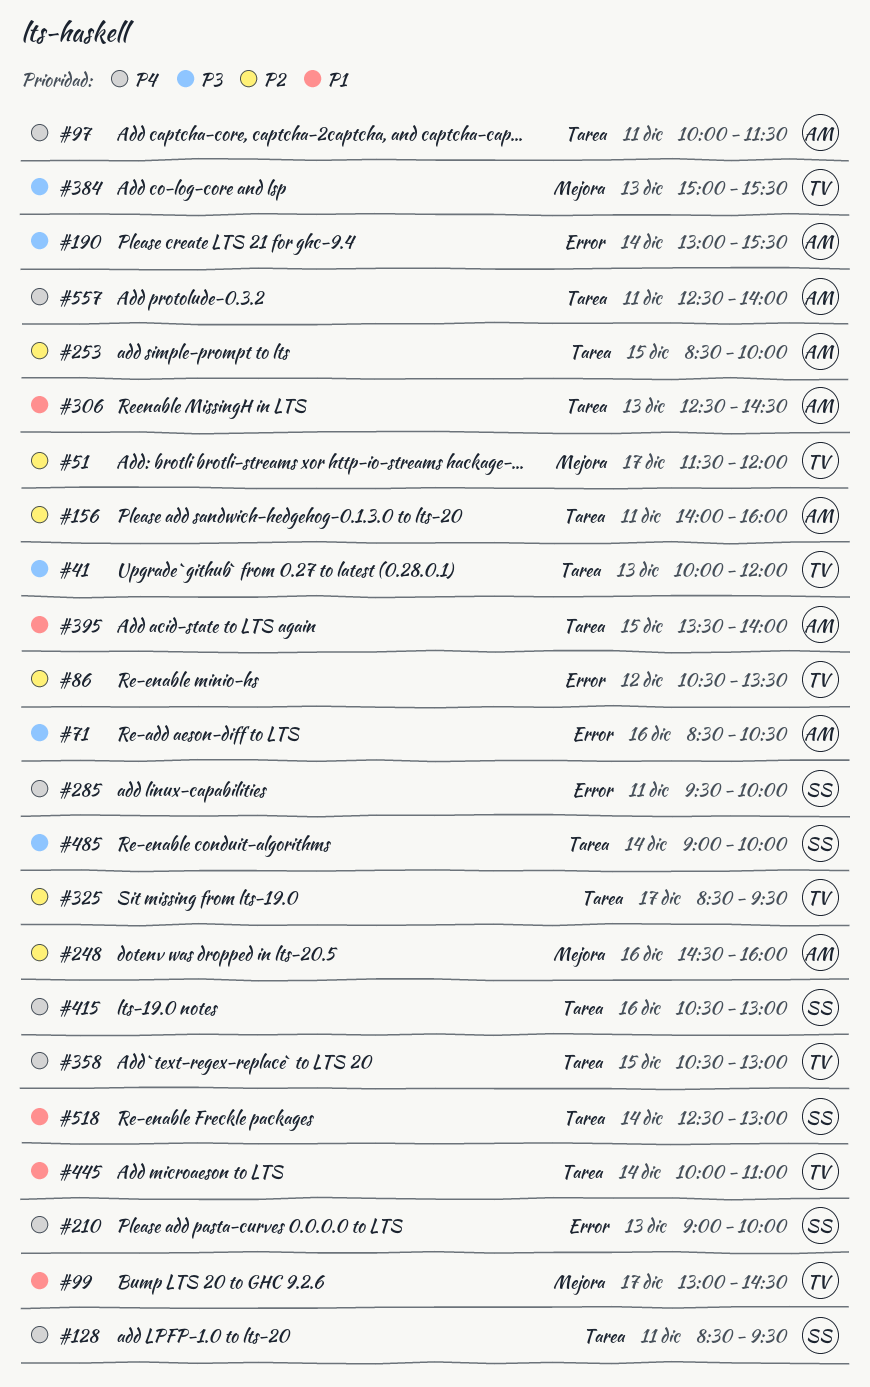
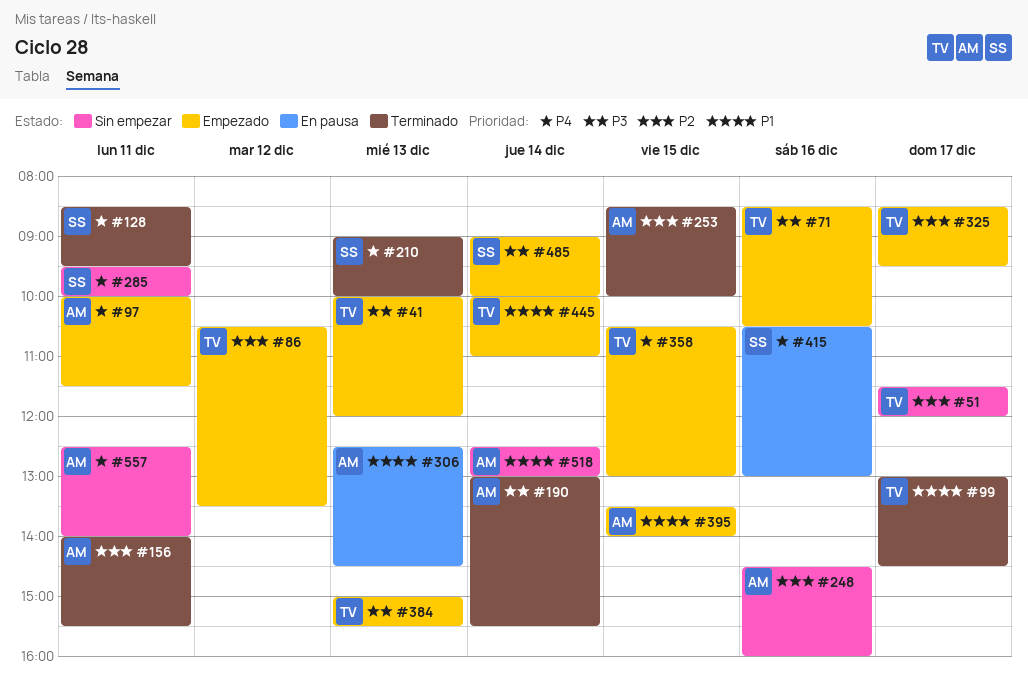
#71, owner: AM -> TV
#156, ends: 16:00 -> 15:30
#518, owner: SS -> AM

